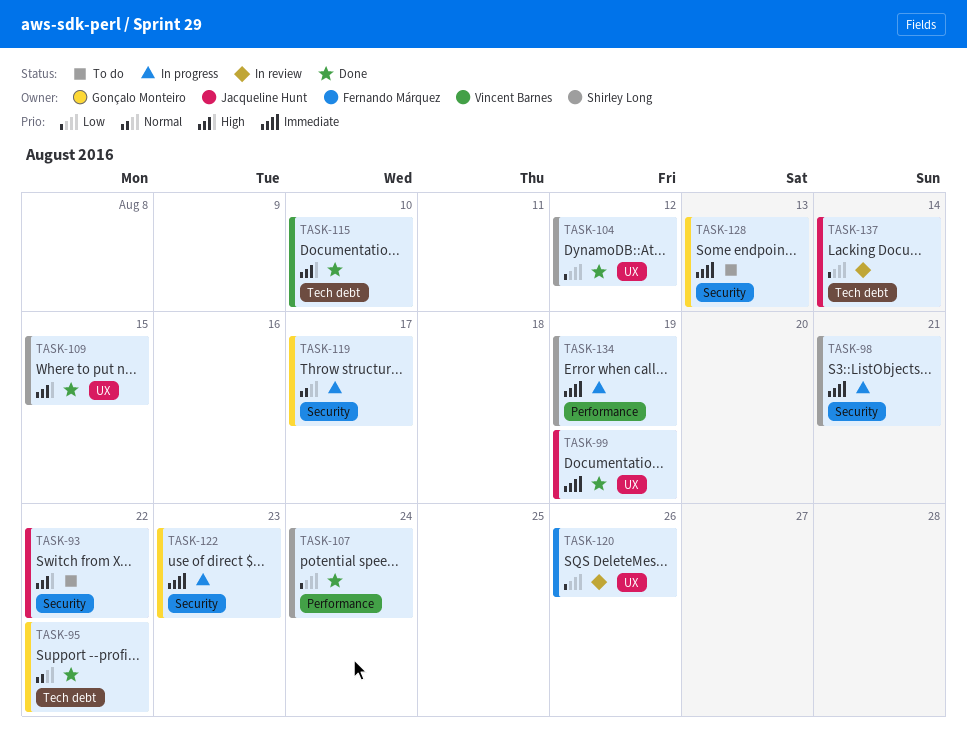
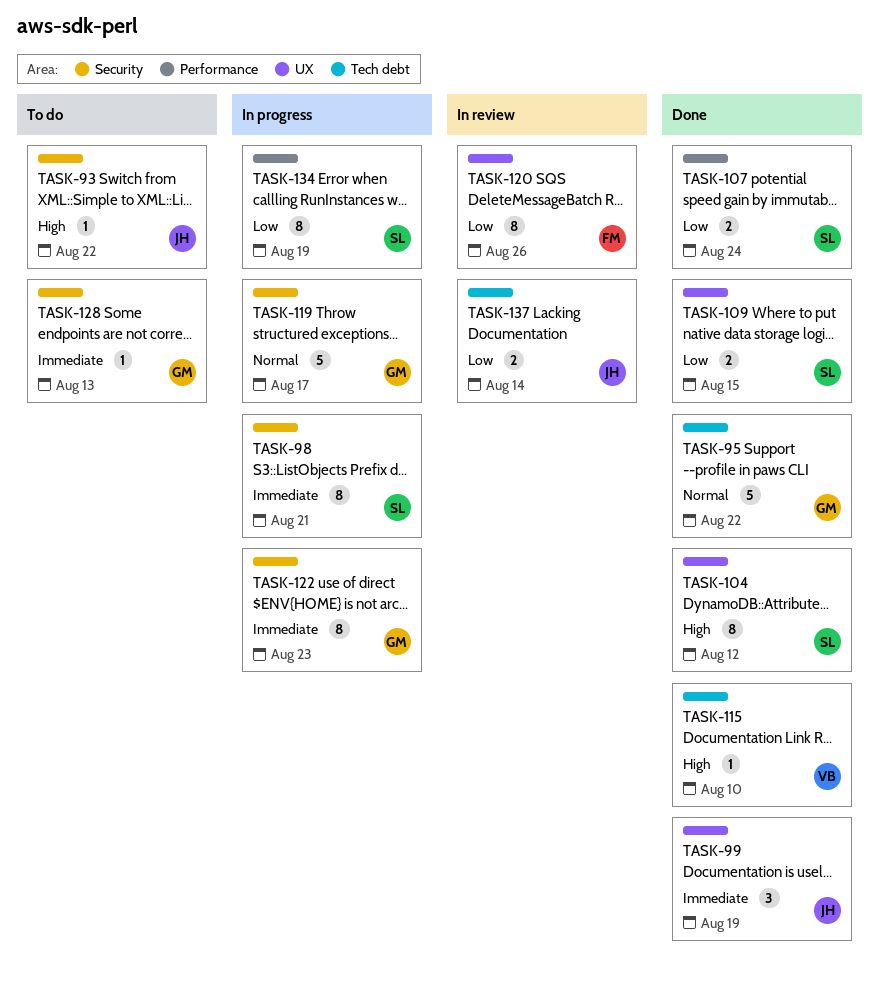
TASK-104, priority: Low -> High
TASK-109, priority: High -> Low
TASK-134, priority: Immediate -> Low

